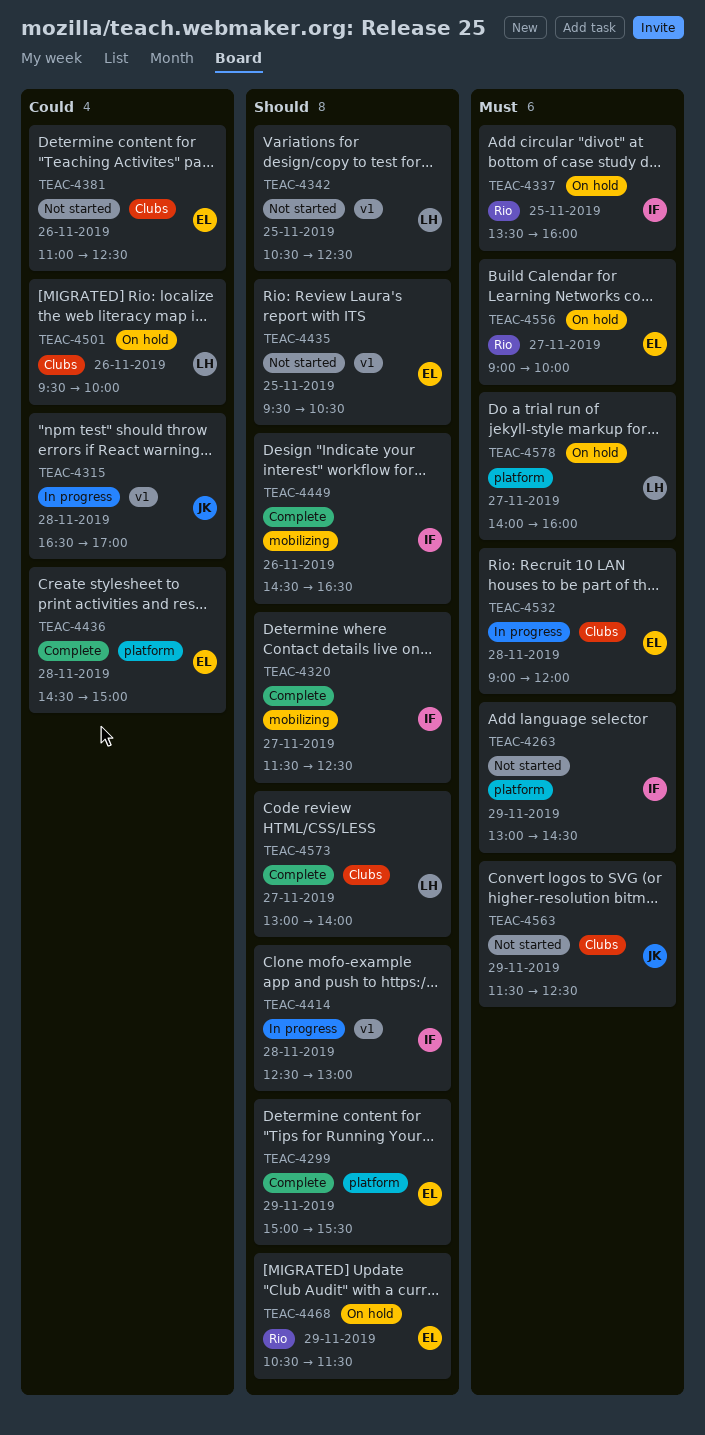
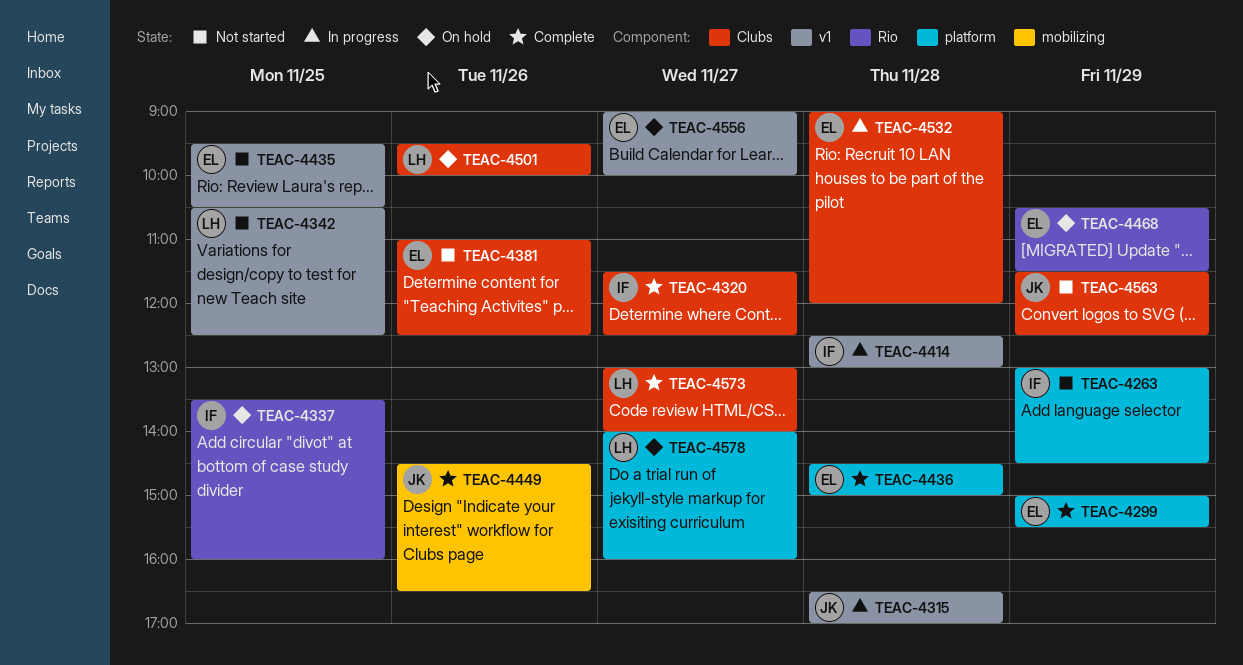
TEAC-4320, label: mobilizing -> Clubs
TEAC-4449, owner: IF -> JK
TEAC-4556, label: Rio -> v1

